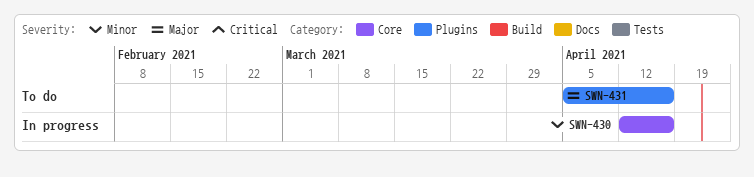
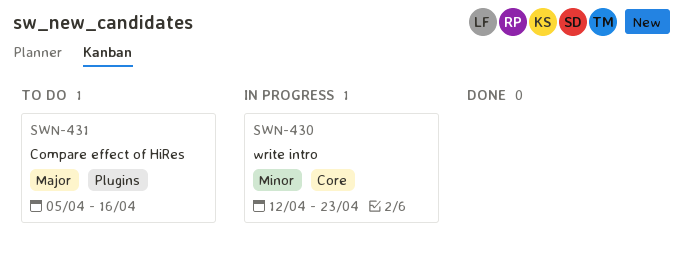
SWN-430, due: Apr 16 -> Apr 23

